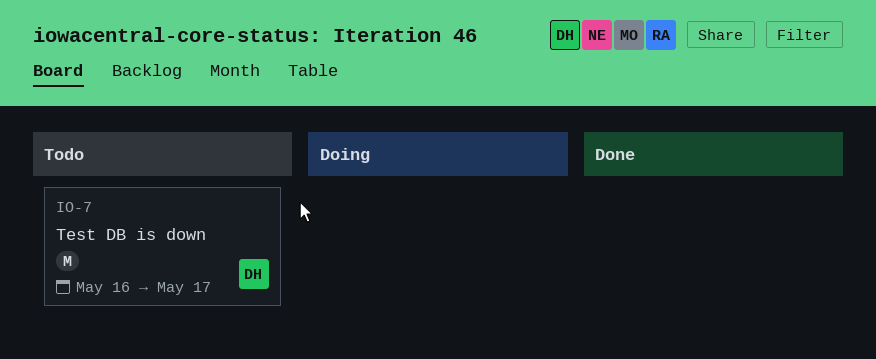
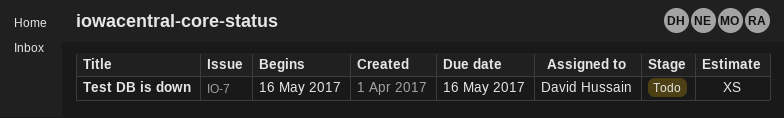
IO-7, estimate: M -> XS
IO-7, due: May 17 -> May 16

